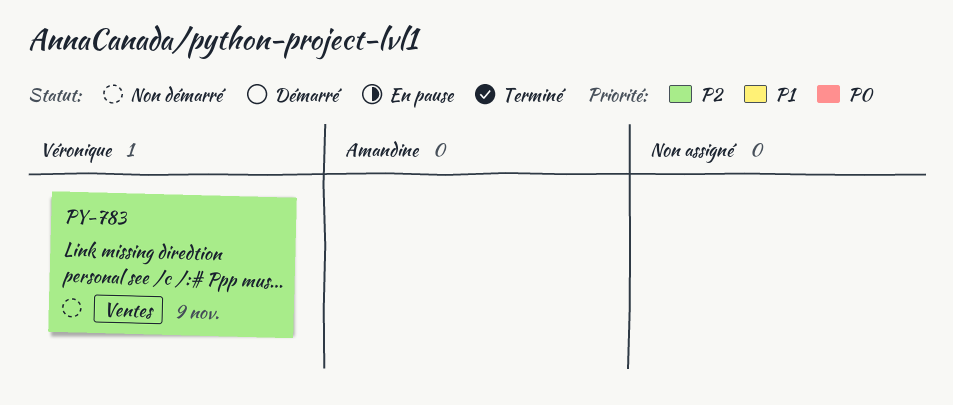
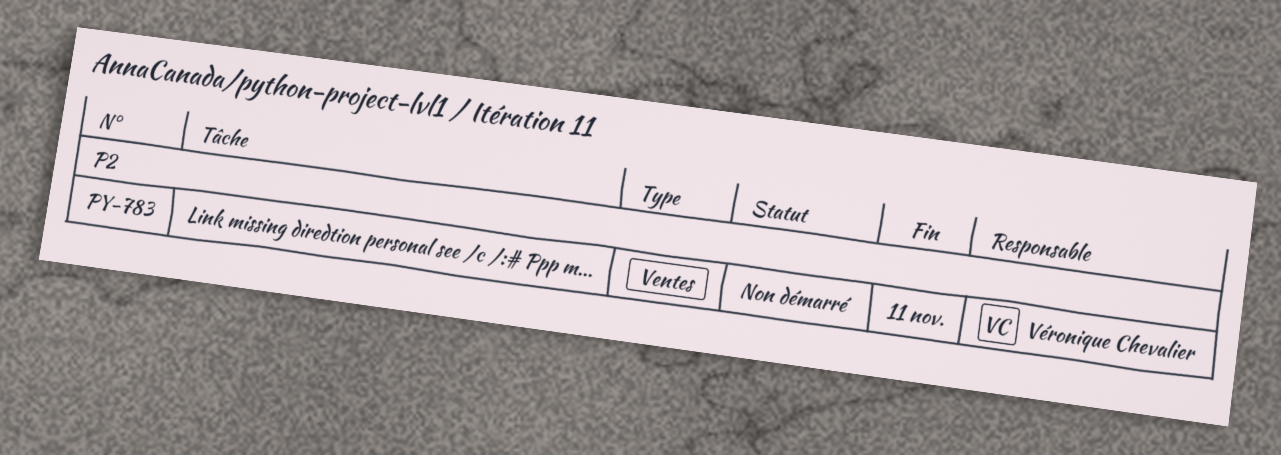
PY-783, due: Nov 9 -> Nov 11

